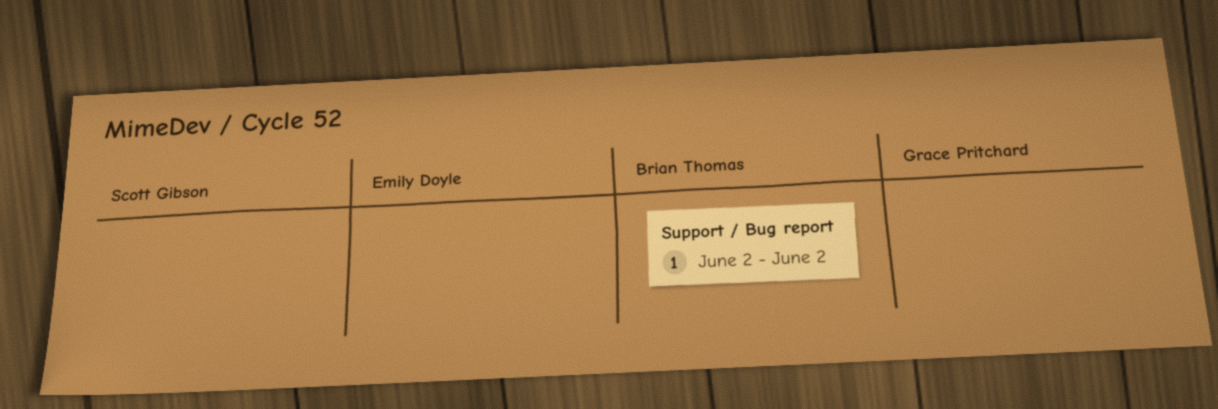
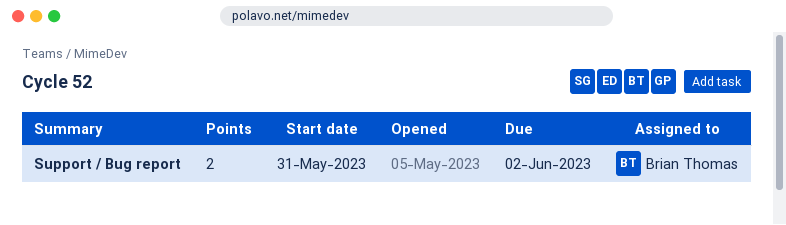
Support / Bug report, estimate: 1 -> 2
Support / Bug report, start: Jun 2 -> May 31

